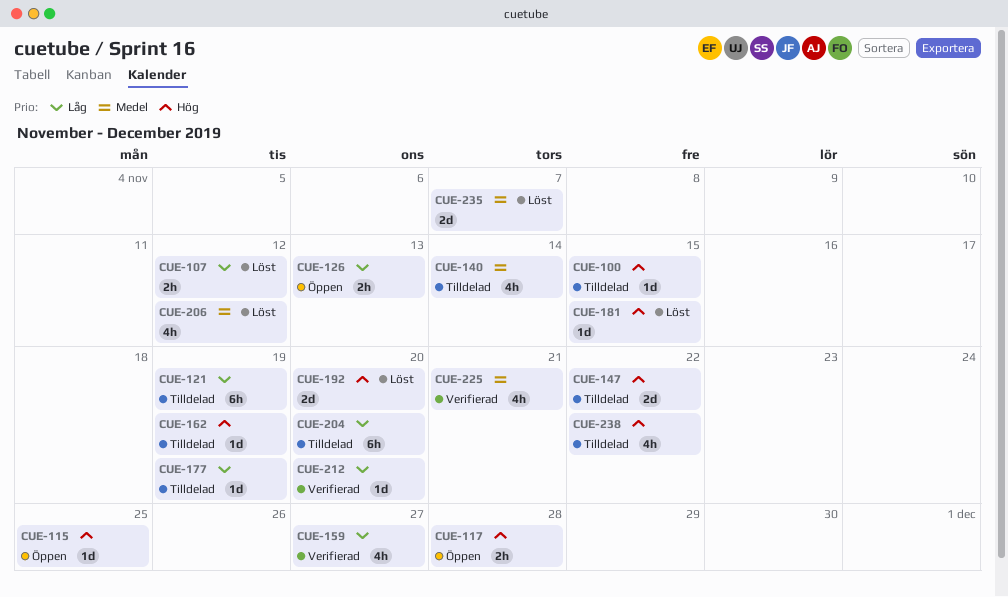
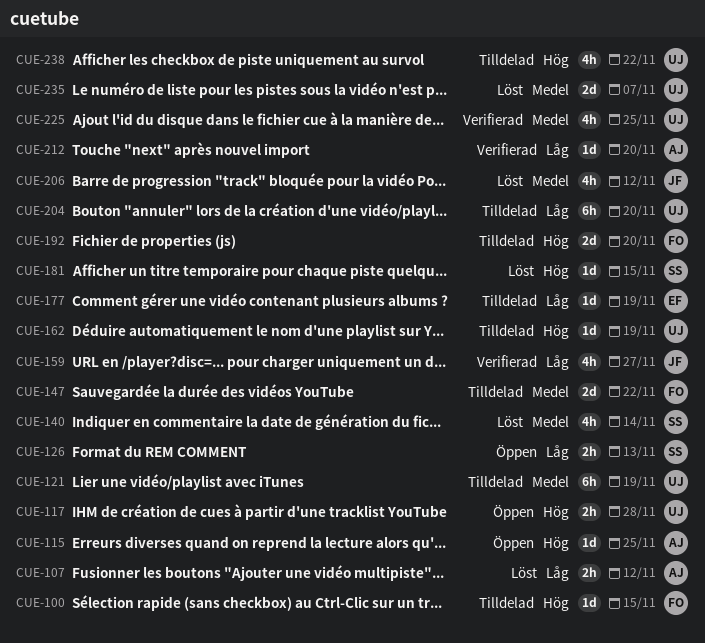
CUE-121, priority: Låg -> Medel
CUE-140, status: Tilldelad -> Löst
CUE-147, priority: Hög -> Medel
CUE-192, status: Löst -> Tilldelad
CUE-225, due: Nov 21 -> Nov 25

